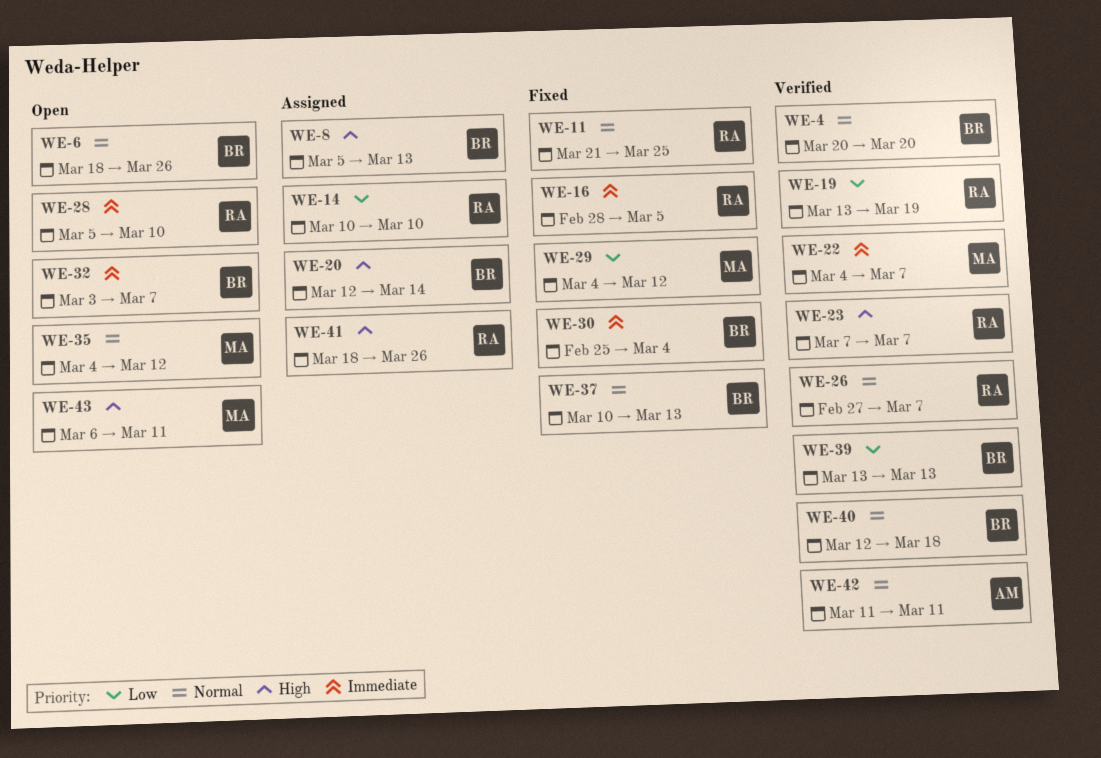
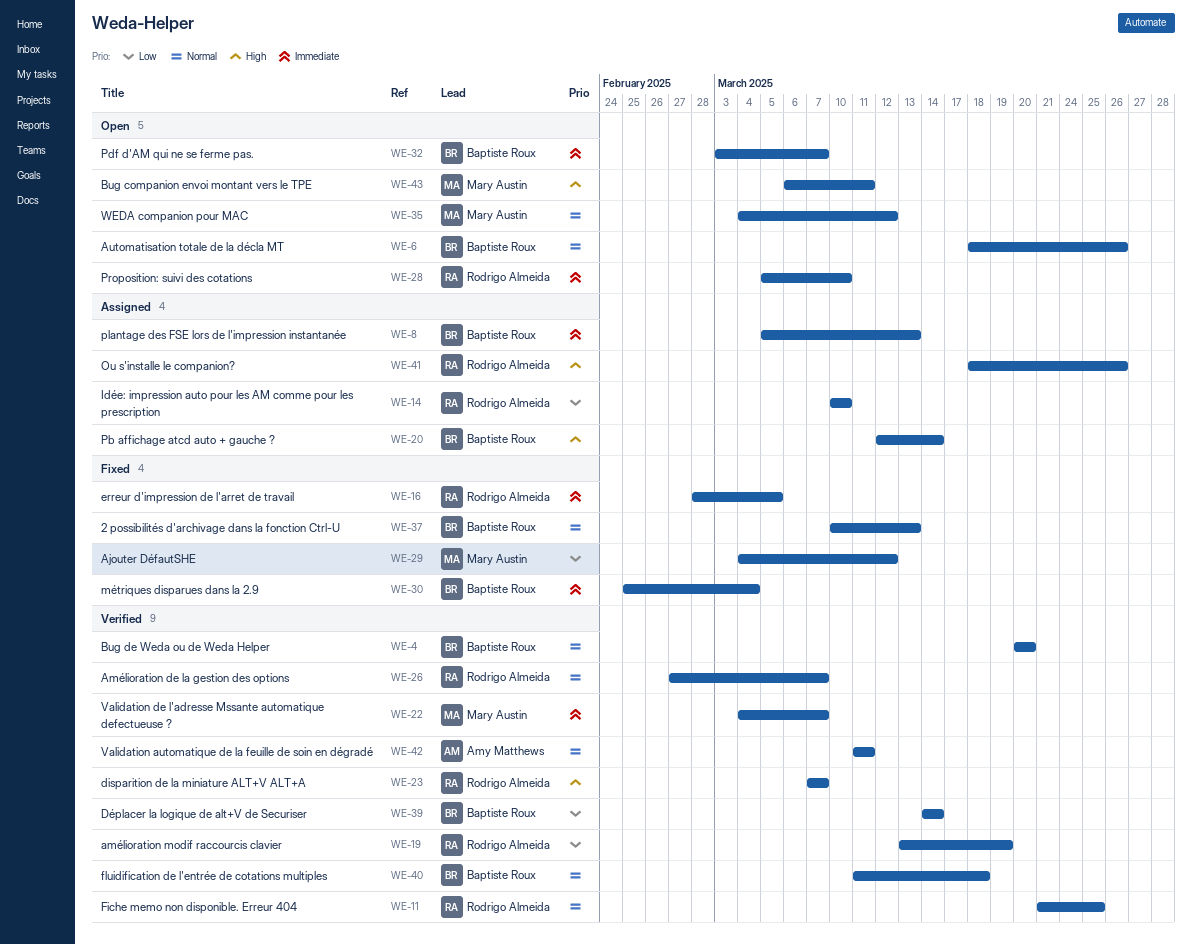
WE-8, priority: High -> Immediate
WE-11, status: Fixed -> Verified
WE-39, start: Mar 13 -> Mar 14
WE-39, due: Mar 13 -> Mar 14
WE-40, start: Mar 12 -> Mar 11

